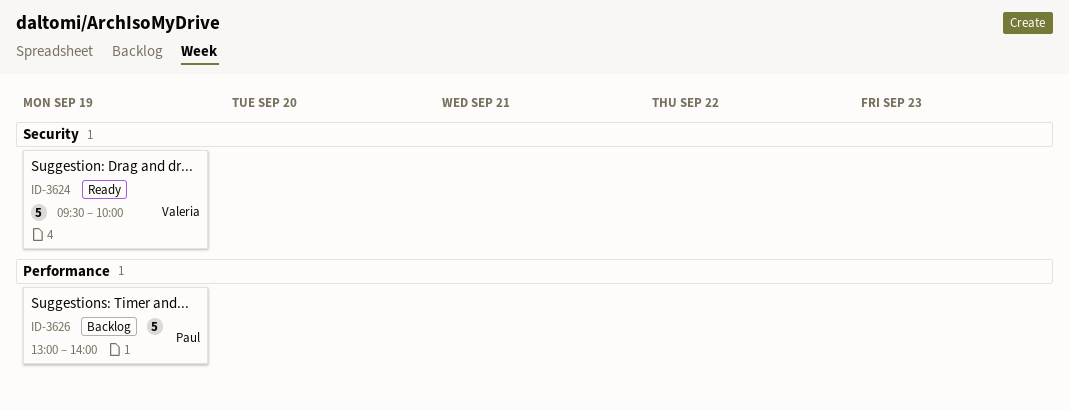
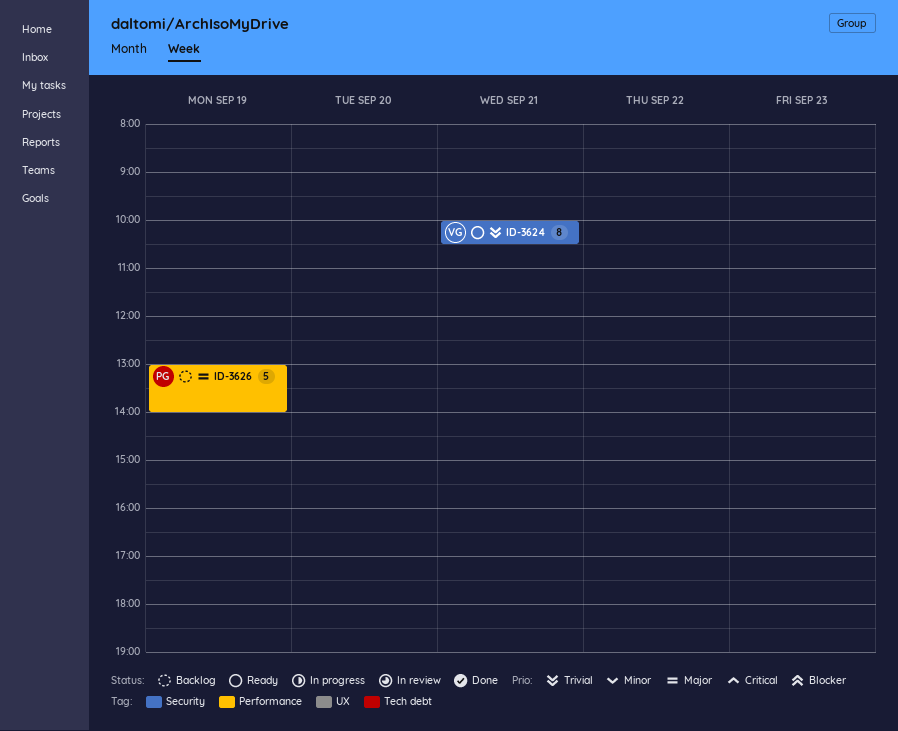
ID-3624, estimate: 5 -> 8
ID-3624, day: Sep 19 -> Sep 21
ID-3624, begins: 09:30 -> 10:00
ID-3624, ends: 10:00 -> 10:30

